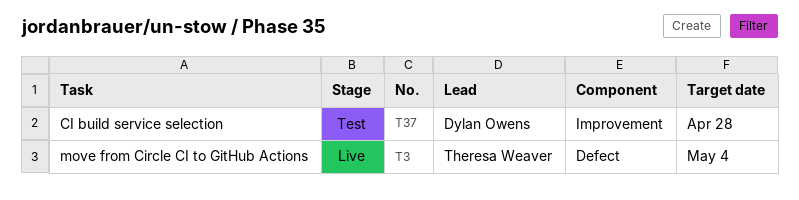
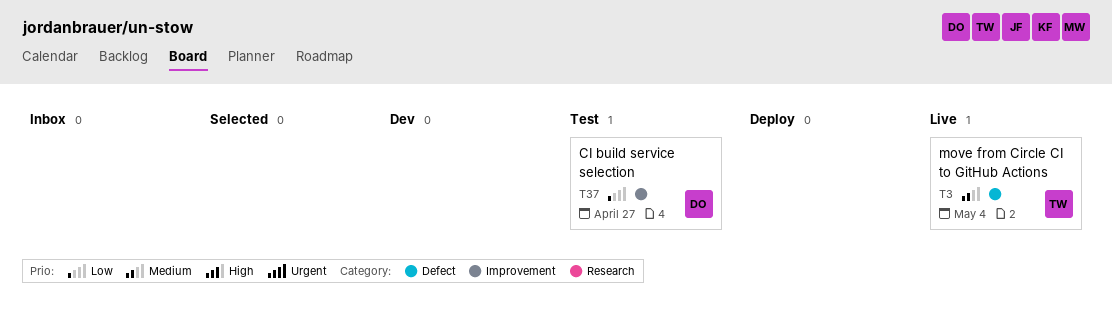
T37, due: Apr 28 -> Apr 27

